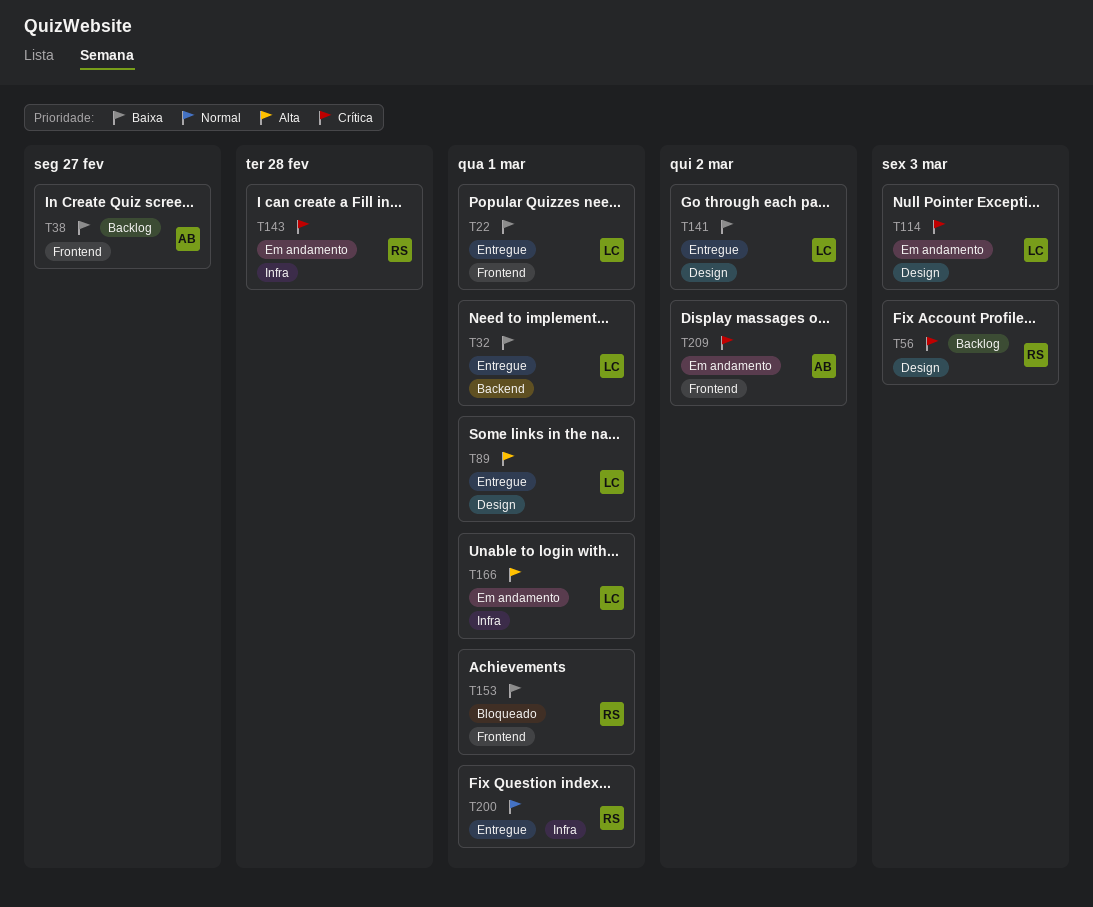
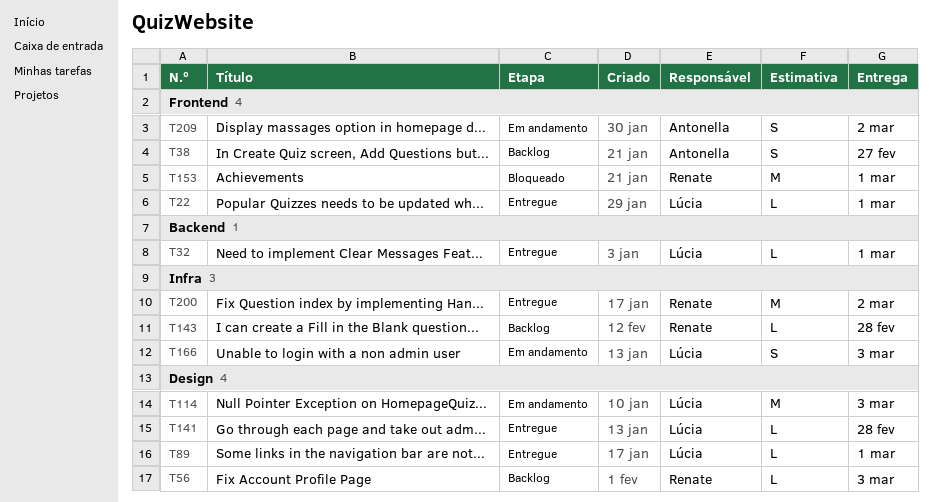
T141, due: Mar 2 -> Feb 28
T143, status: Em andamento -> Backlog
T166, due: Mar 1 -> Mar 3
T200, due: Mar 1 -> Mar 2

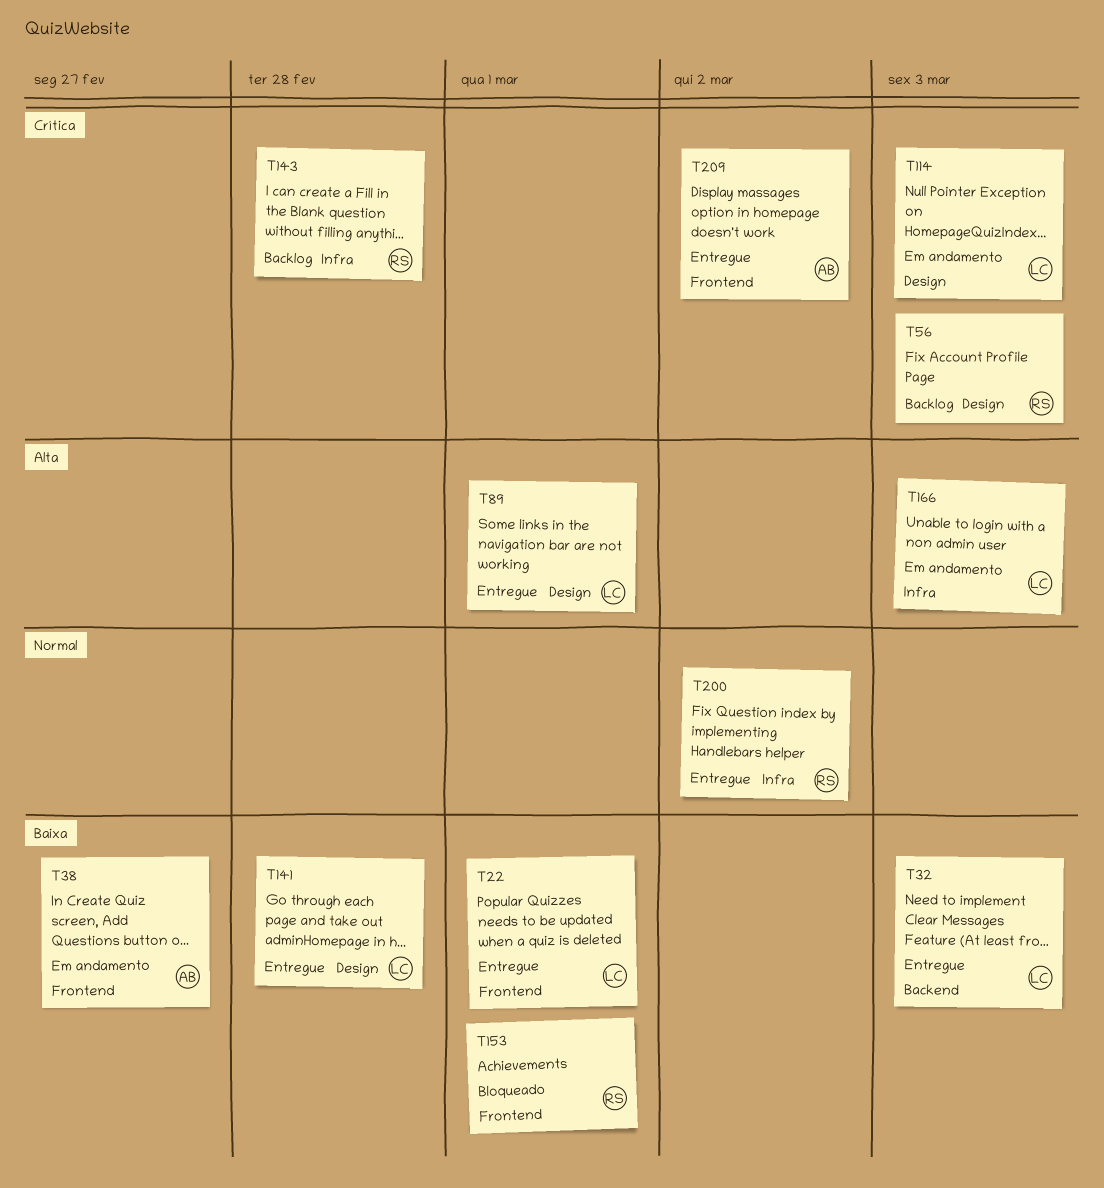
T32, due: Mar 1 -> Mar 3
T38, status: Backlog -> Em andamento
T209, status: Em andamento -> Entregue

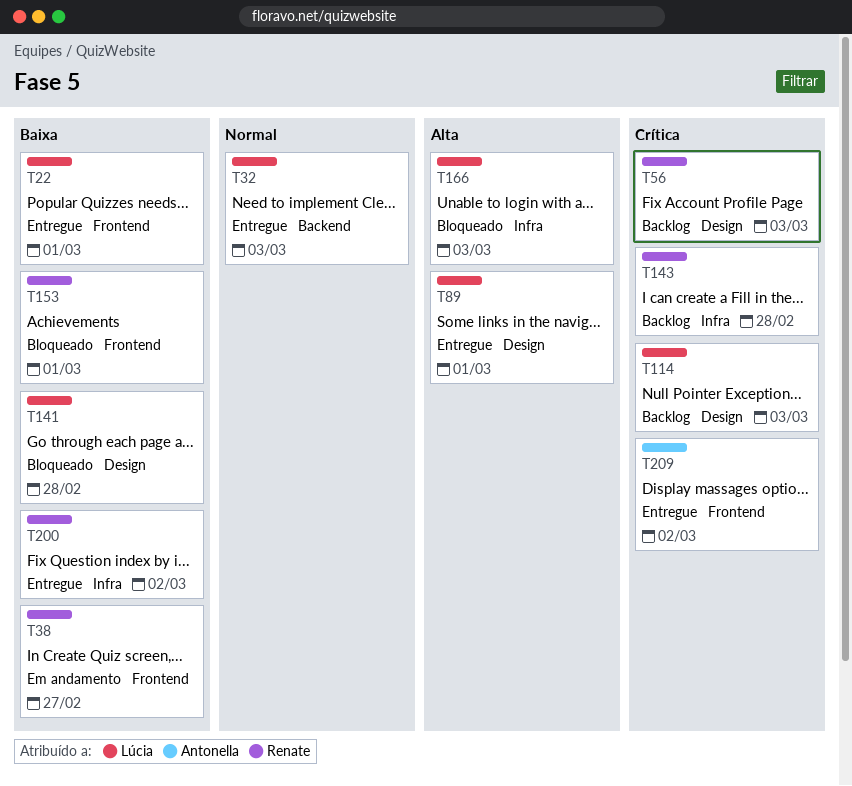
T32, priority: Baixa -> Normal
T38, owner: Antonella -> Renate
T114, status: Em andamento -> Backlog
T141, status: Entregue -> Bloqueado
T166, status: Em andamento -> Bloqueado
T200, priority: Normal -> Baixa

